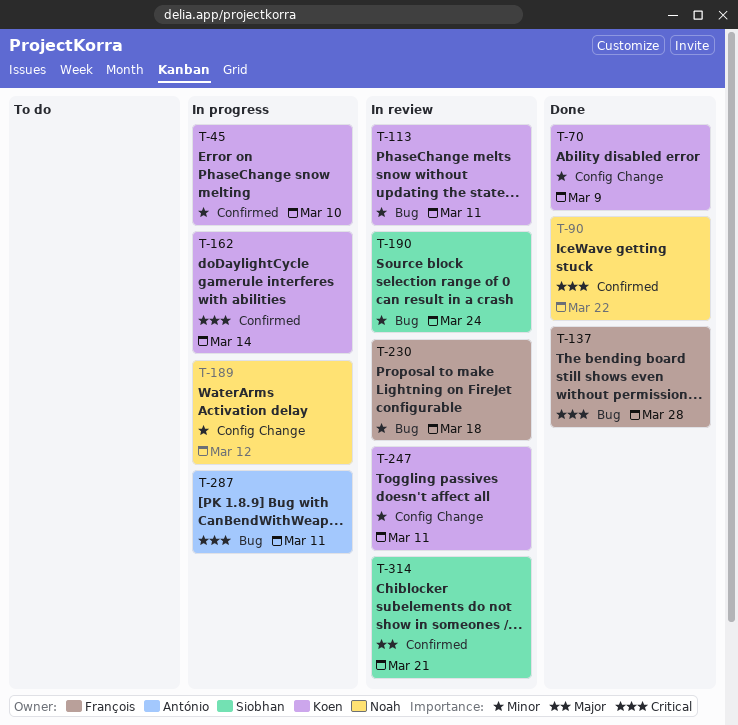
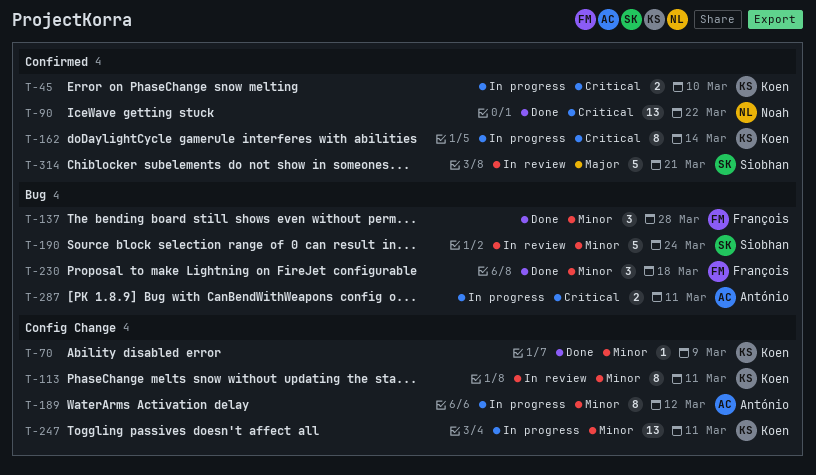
T-45, priority: Minor -> Critical
T-113, label: Bug -> Config Change
T-137, priority: Critical -> Minor
T-189, owner: Noah -> António
T-230, status: In review -> Done
T-247, status: In review -> In progress

